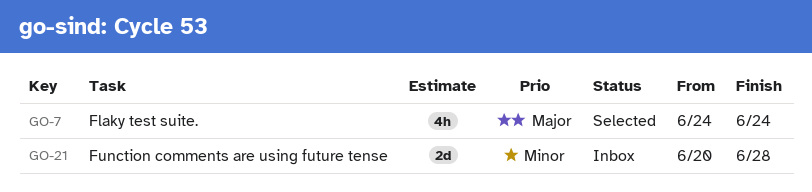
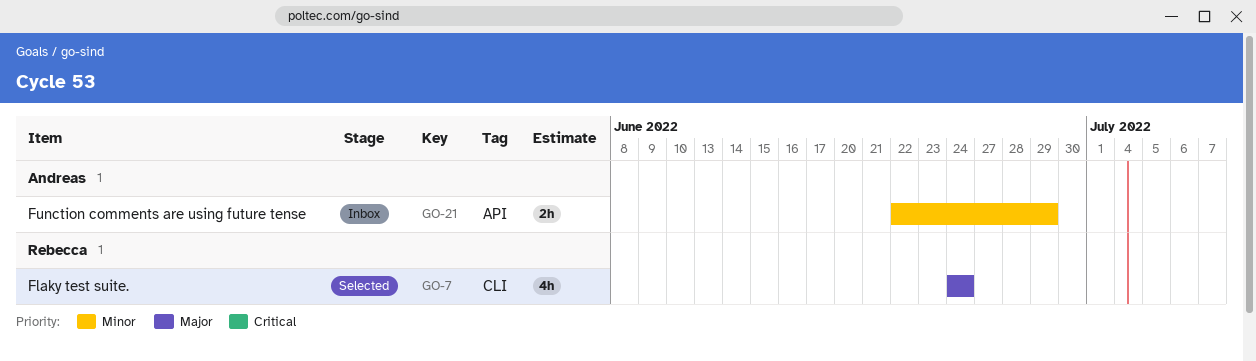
GO-21, estimate: 2d -> 2h
GO-21, start: Jun 20 -> Jun 22
GO-21, due: Jun 28 -> Jun 29

